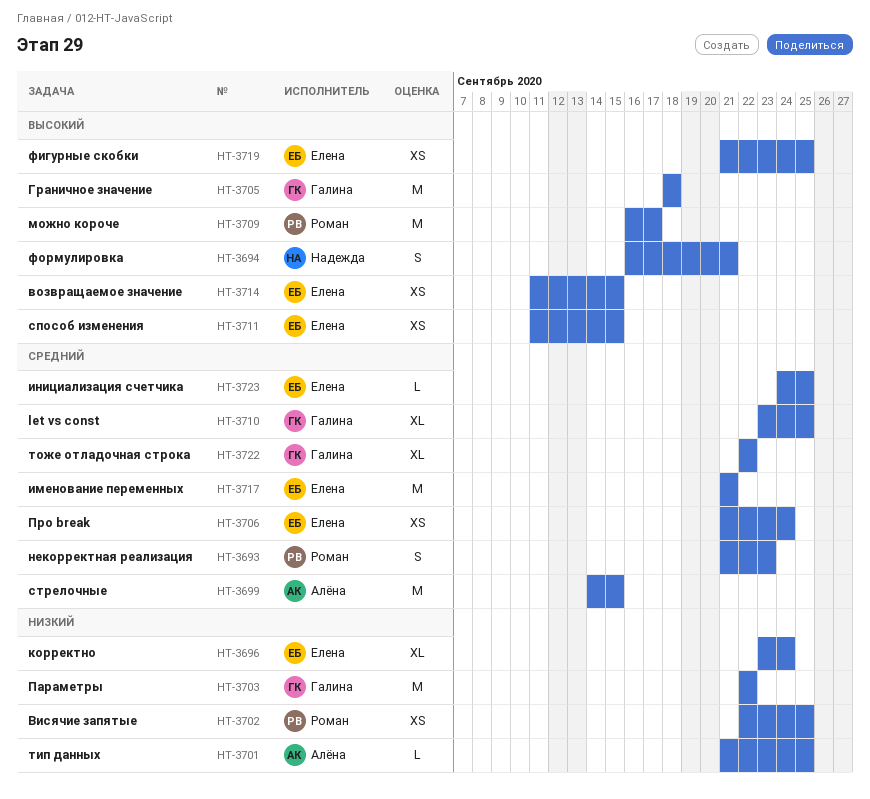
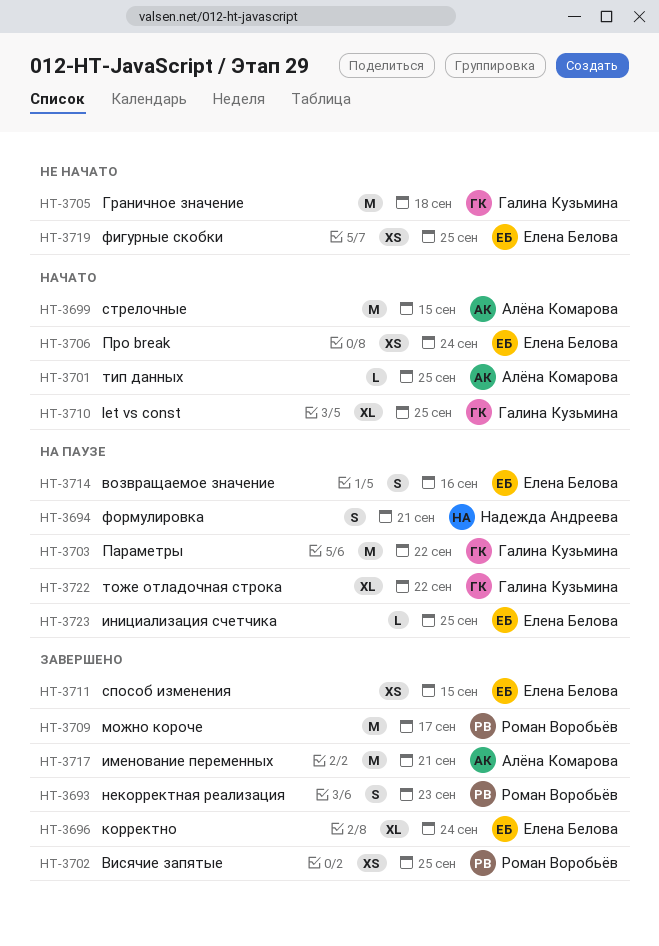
HT-3714, estimate: XS -> S
HT-3714, due: Sep 15 -> Sep 16
HT-3717, owner: Елена Белова -> Алёна Комарова

